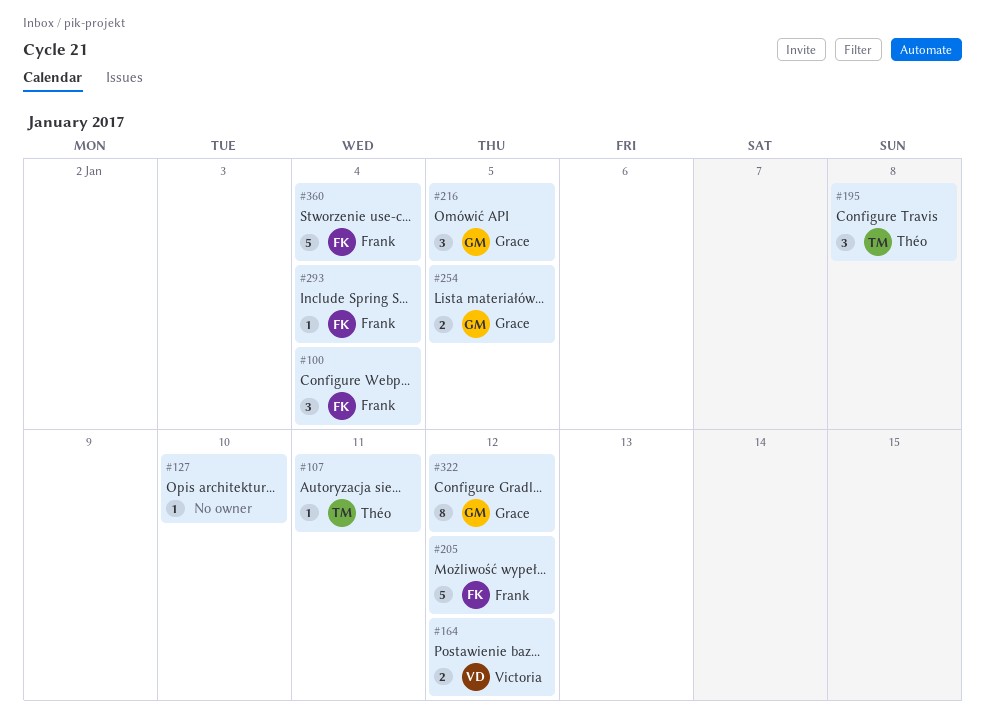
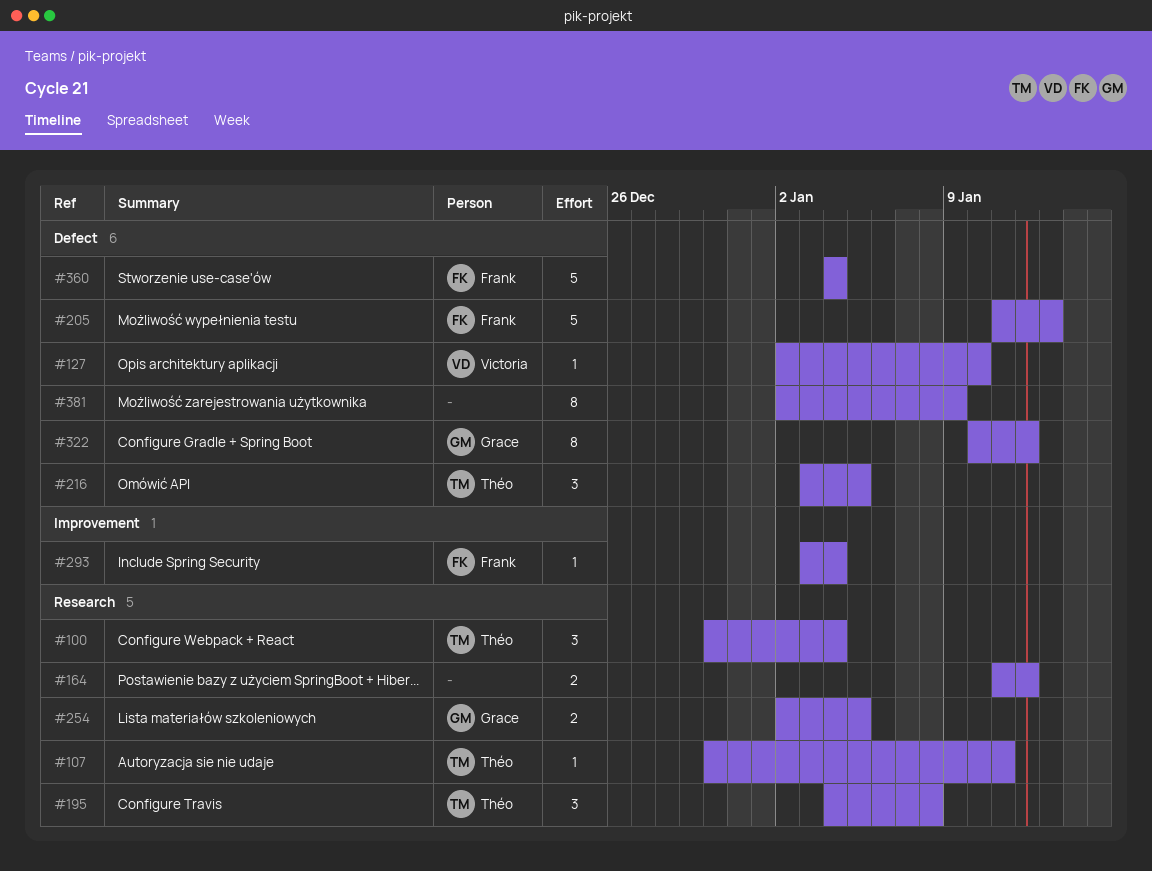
#100, owner: Frank -> Théo
#127, owner: none -> Victoria
#164, owner: Victoria -> none
#205, due: Jan 12 -> Jan 13
#216, owner: Grace -> Théo
#381: none -> present

